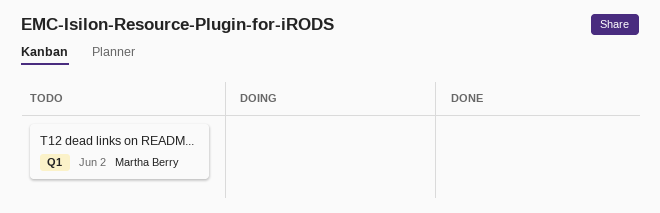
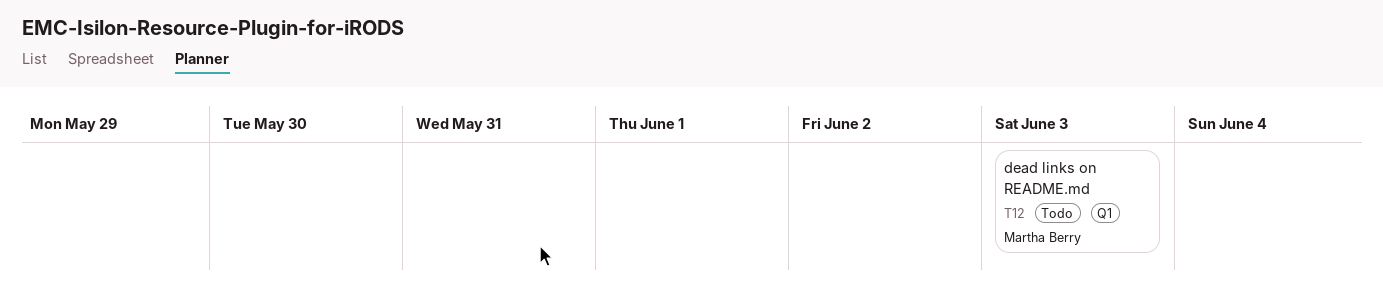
T12, due: Jun 2 -> Jun 3

